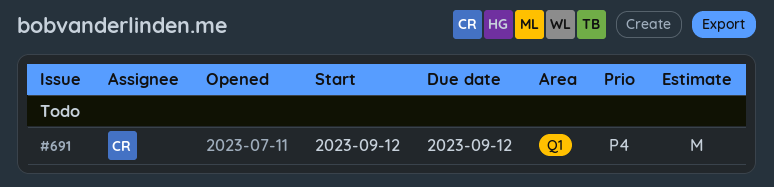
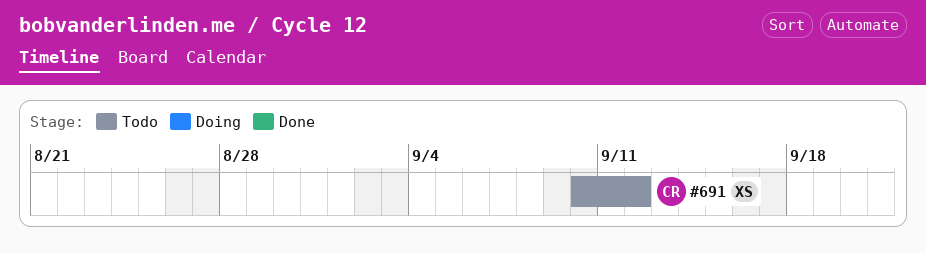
#691, estimate: M -> XS
#691, start: Sep 12 -> Sep 10

